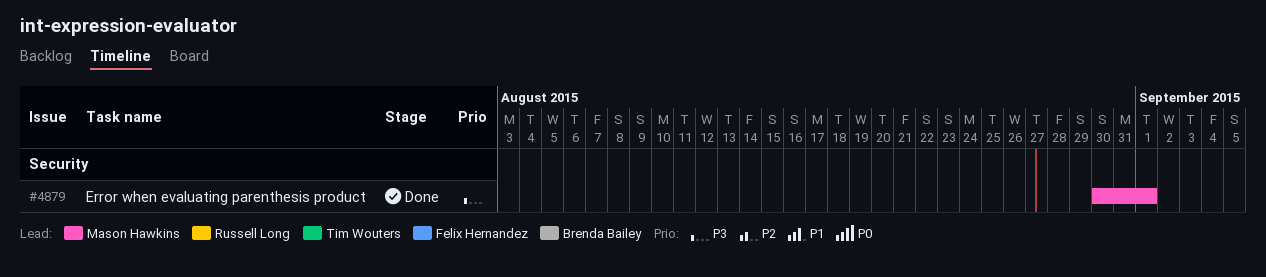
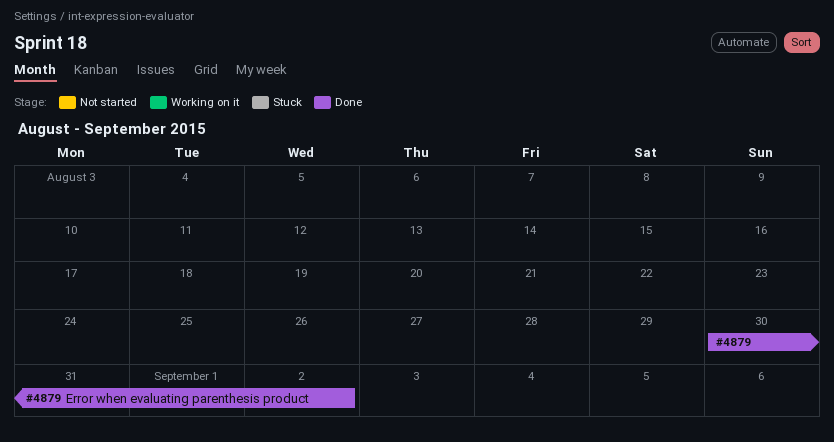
#4879, due: Sep 1 -> Sep 2

